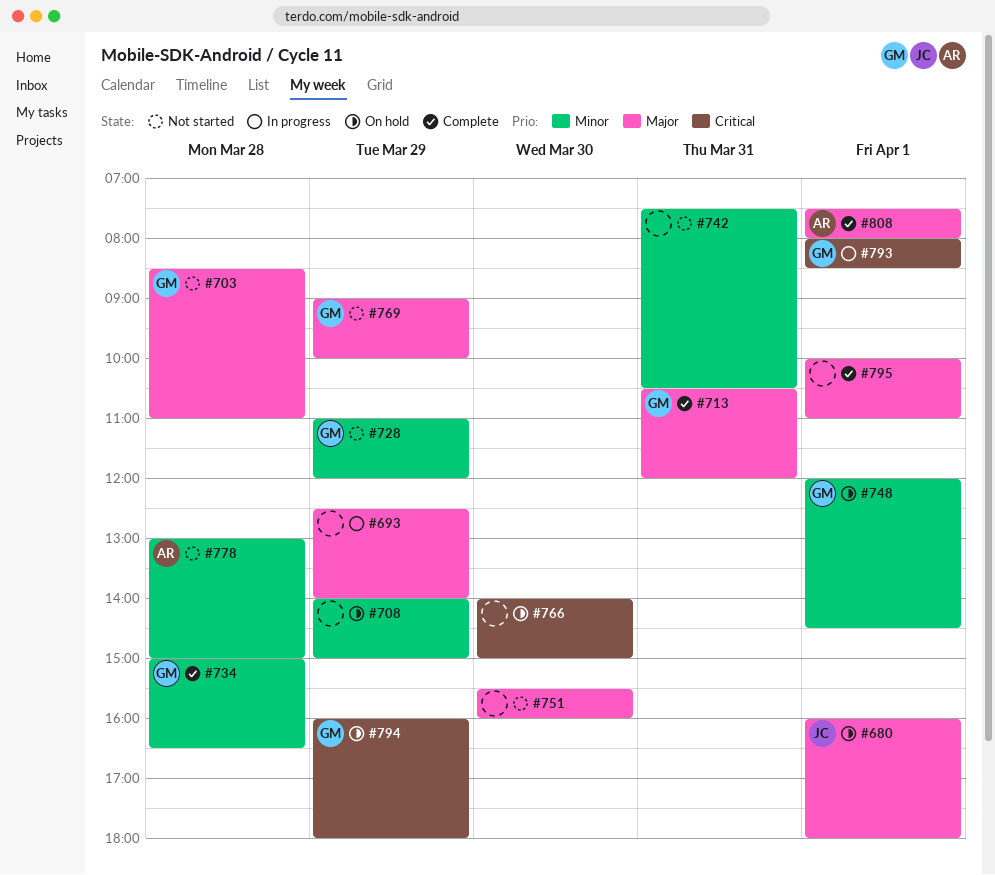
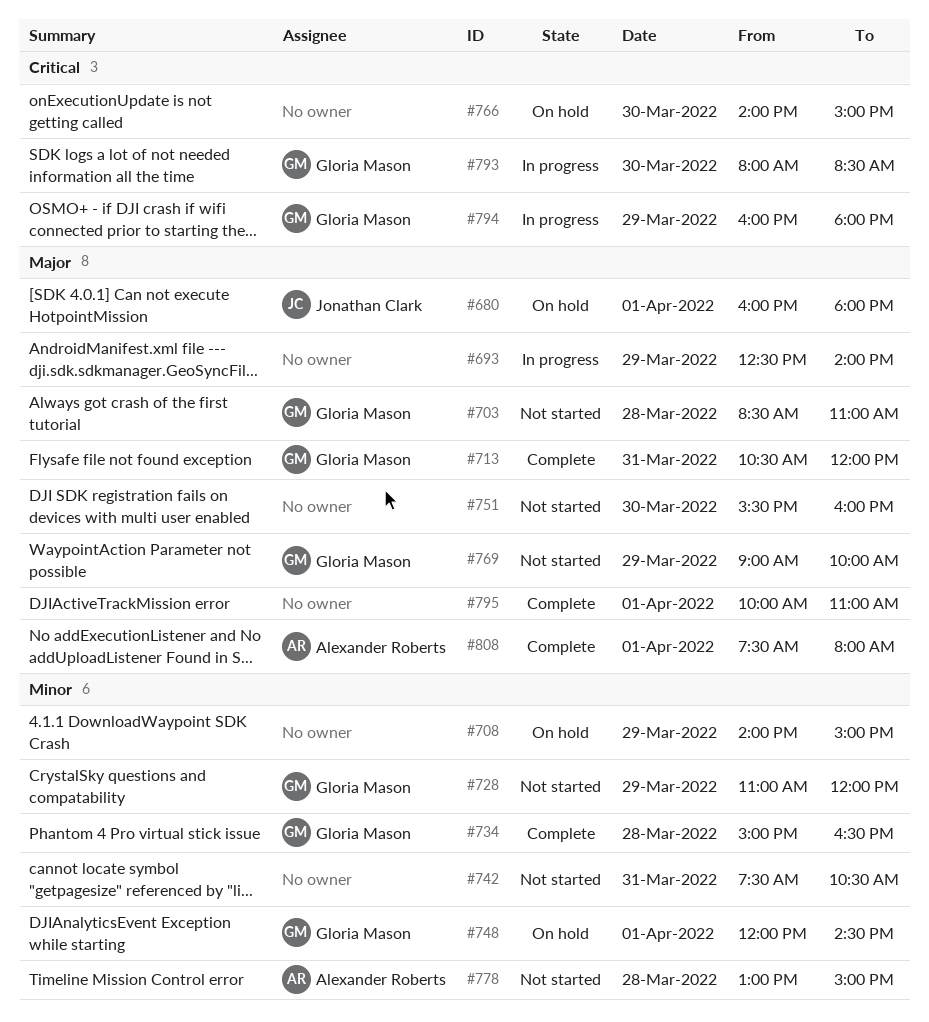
#793, day: Apr 1 -> Mar 30
#794, status: On hold -> In progress

